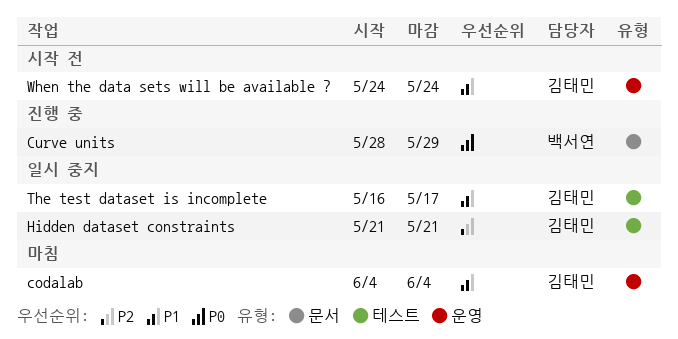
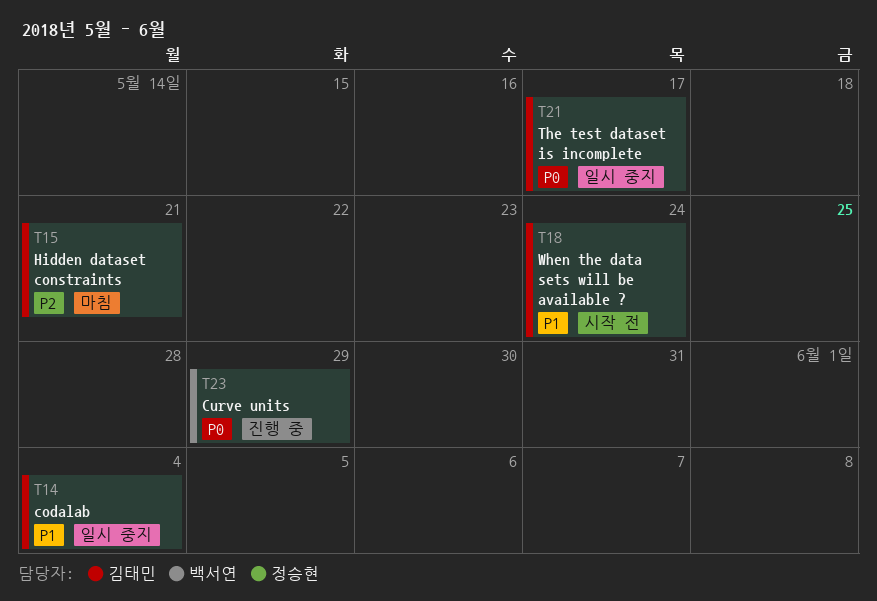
codalab, status: 마침 -> 일시 중지
Hidden dataset constraints, status: 일시 중지 -> 마침
The test dataset is incomplete, priority: P1 -> P0

